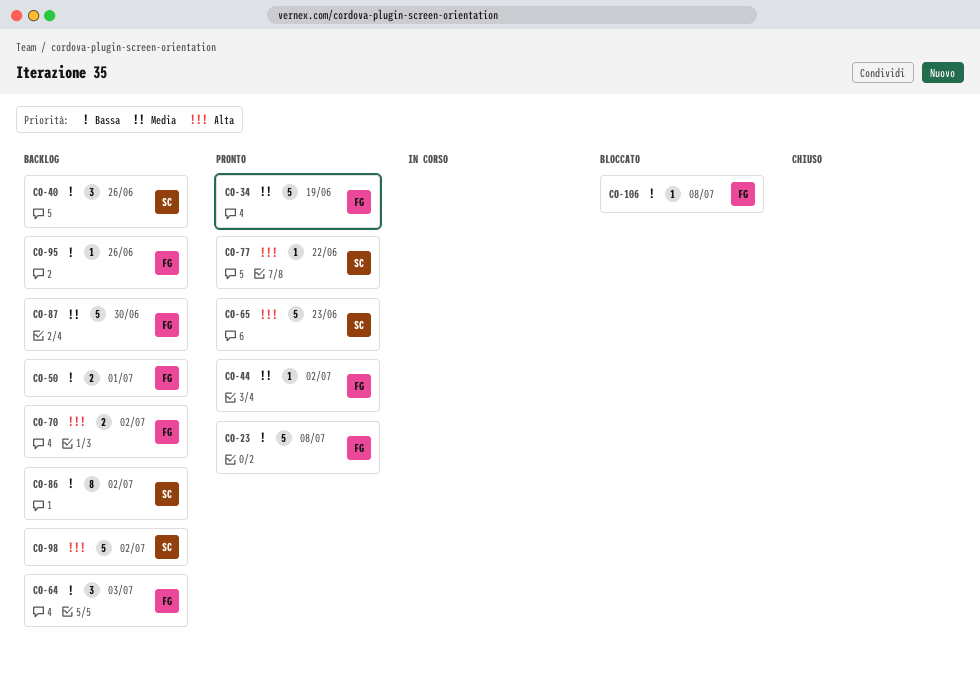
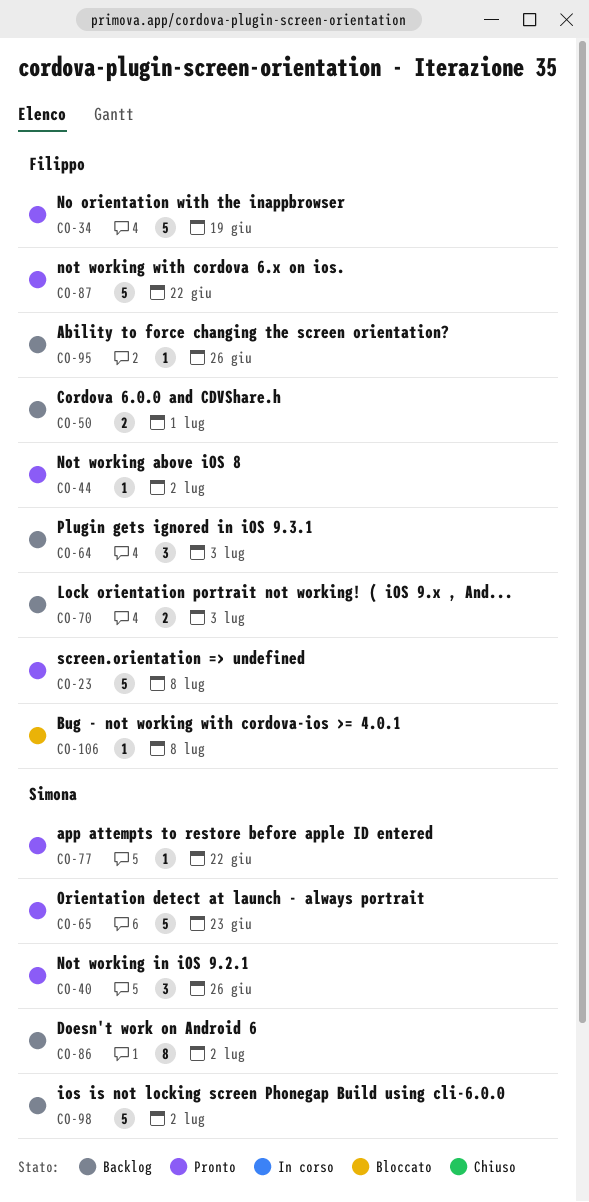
CO-40, status: Backlog -> Pronto
CO-70, due: Jul 2 -> Jul 3
CO-87, status: Backlog -> Pronto
CO-87, due: Jun 30 -> Jun 22

